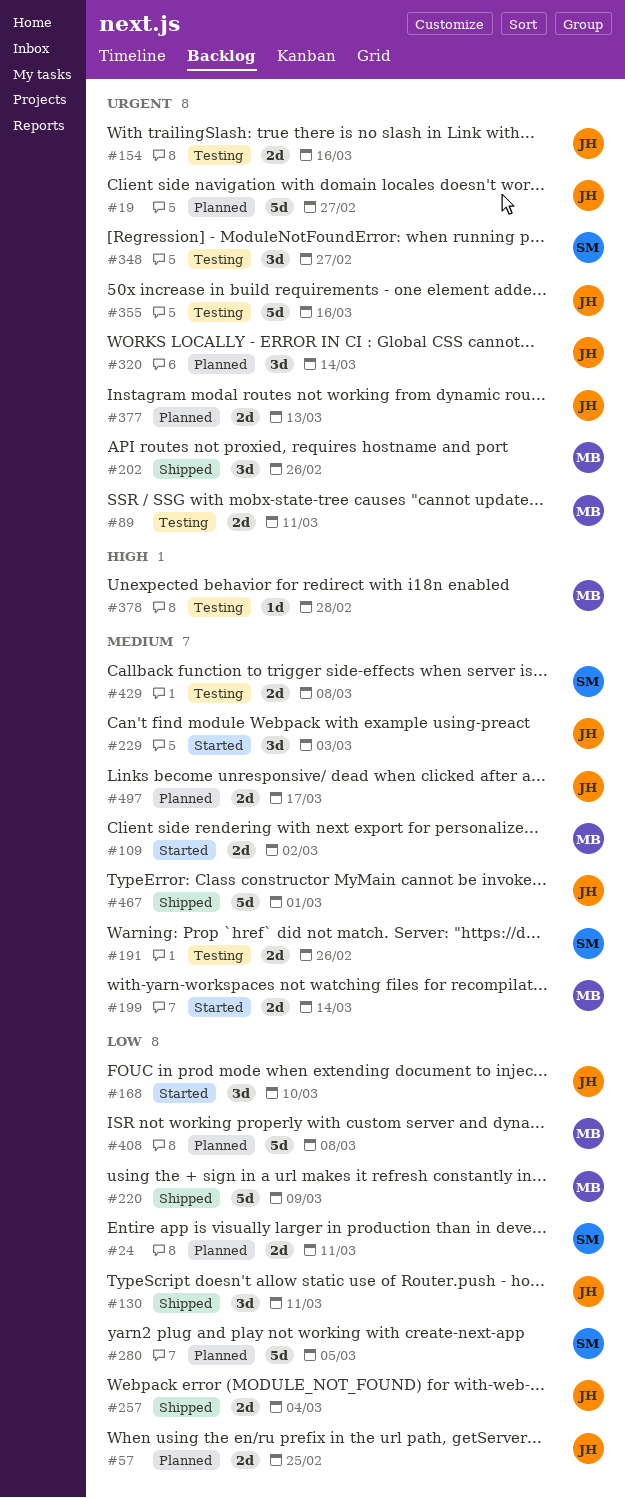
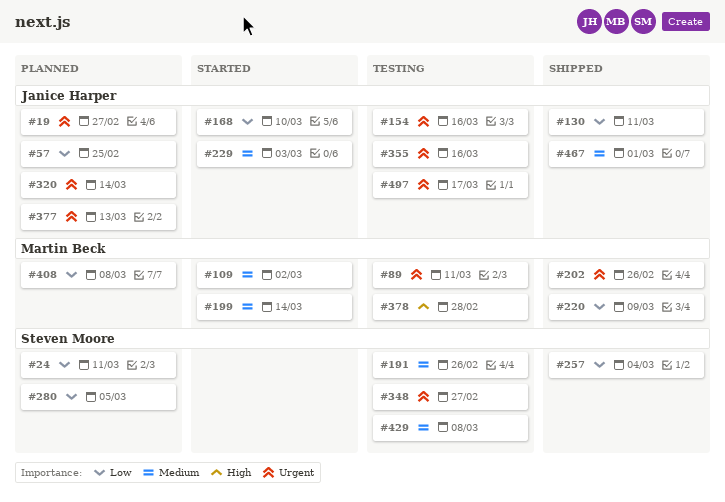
#257, owner: Janice Harper -> Steven Moore
#497, status: Planned -> Testing
#497, priority: Medium -> Urgent

